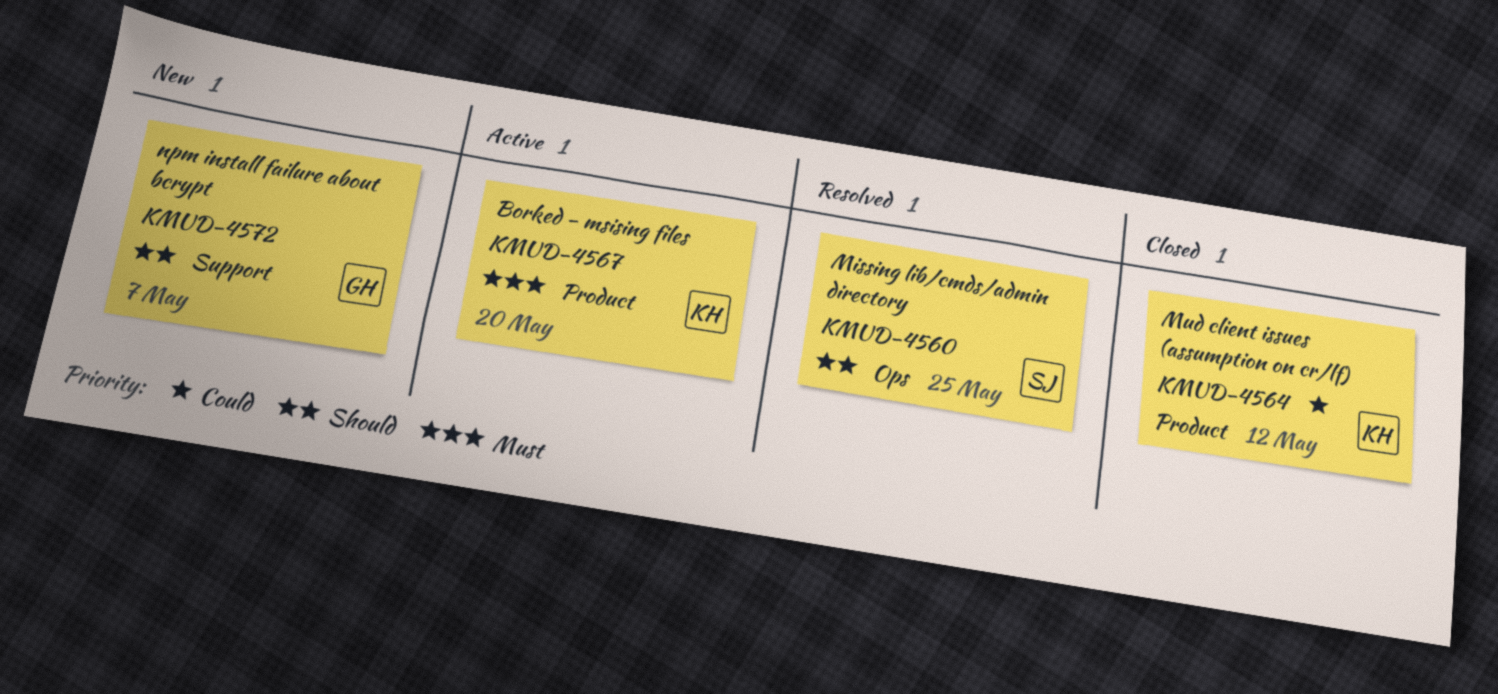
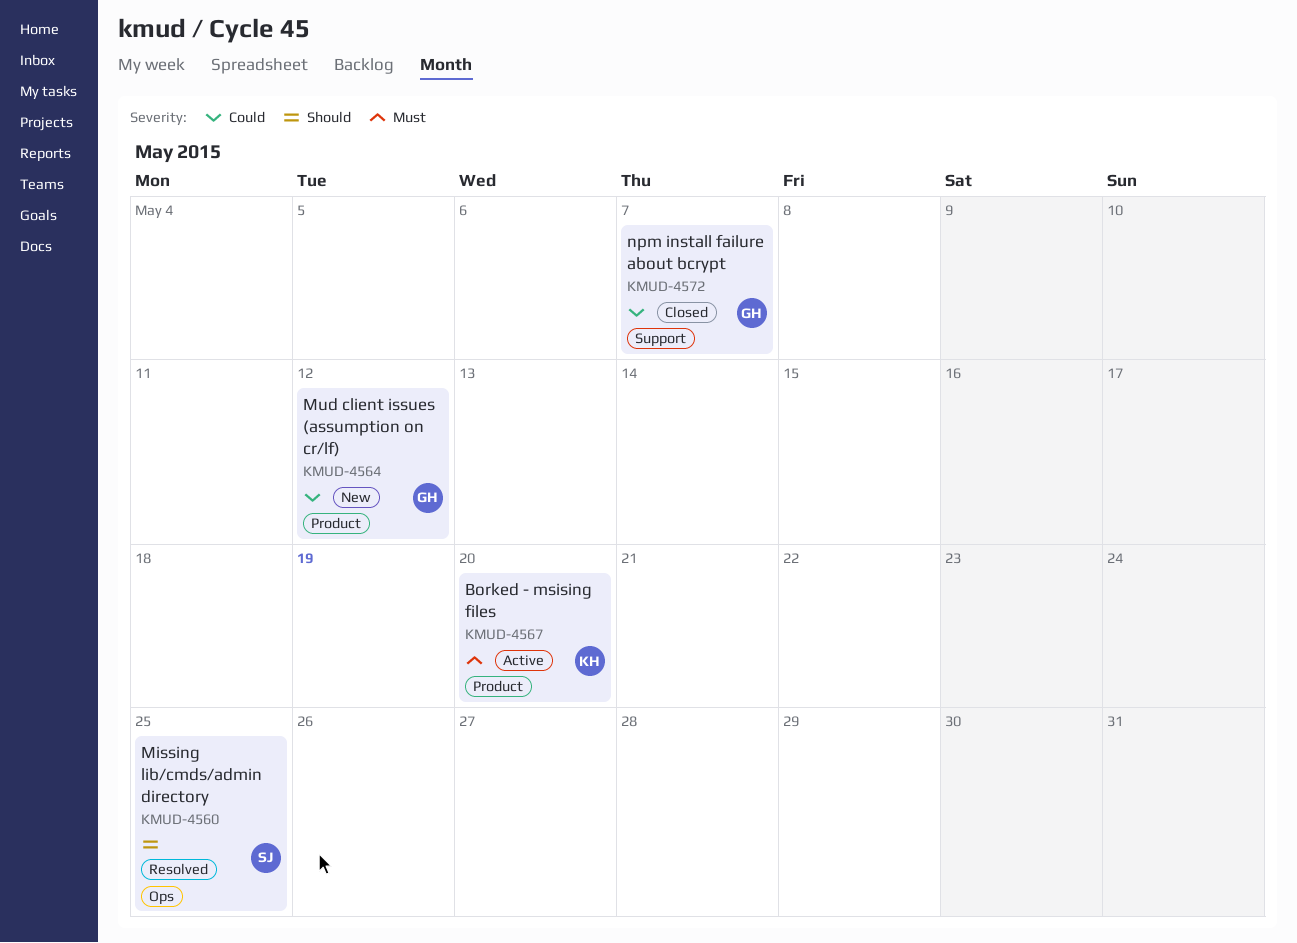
KMUD-4564, status: Closed -> New
KMUD-4564, owner: KH -> GH
KMUD-4572, status: New -> Closed
KMUD-4572, priority: Should -> Could

